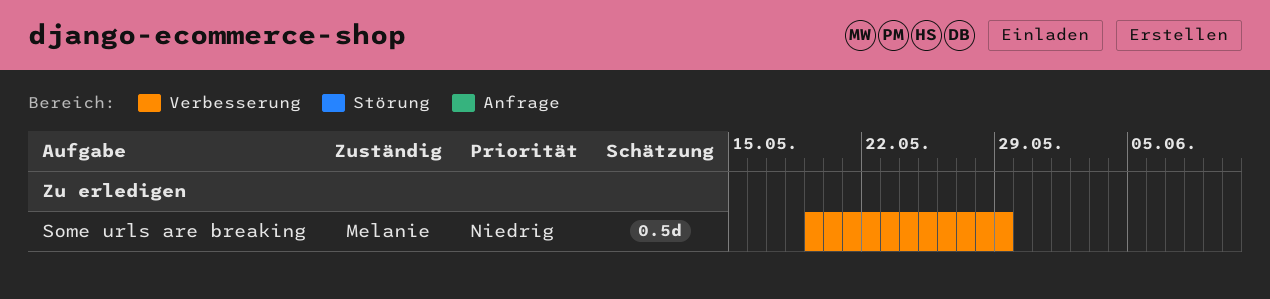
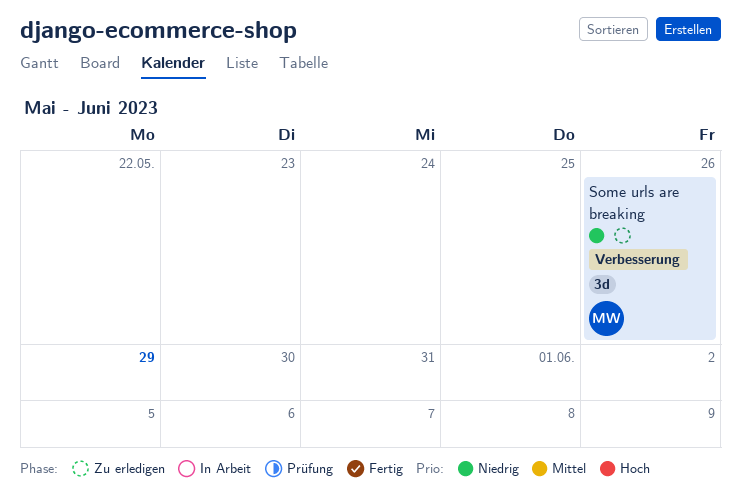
Some urls are breaking, estimate: 0.5d -> 3d
Some urls are breaking, due: May 29 -> May 26

